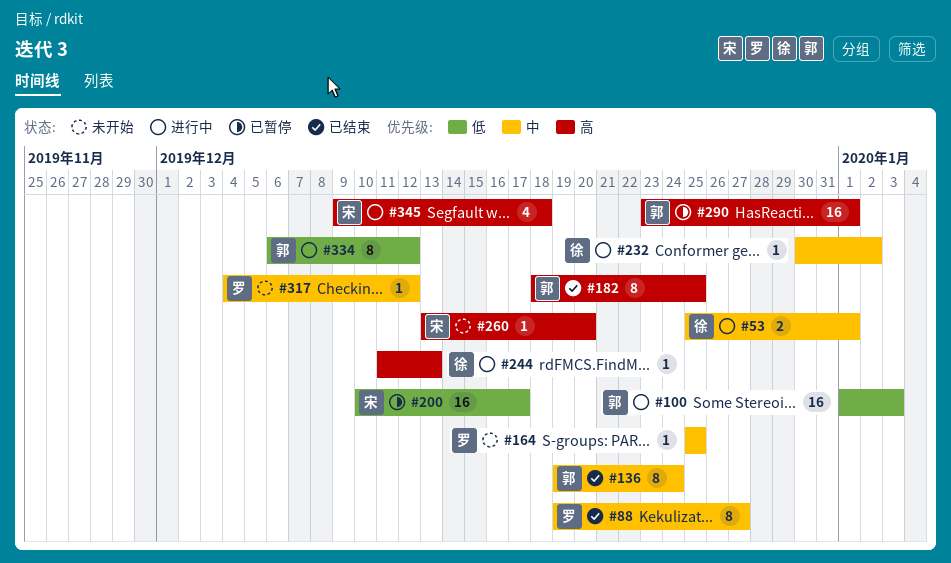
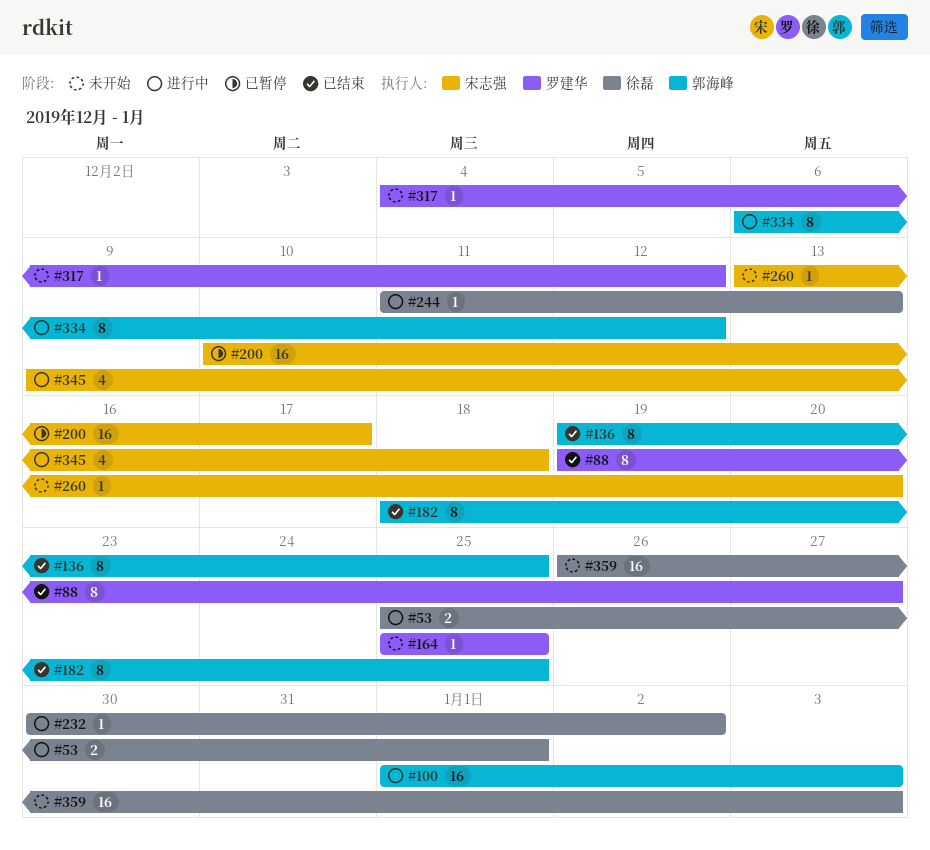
#136, due: Dec 24 -> Dec 25
#290: present -> none
#359: none -> present

